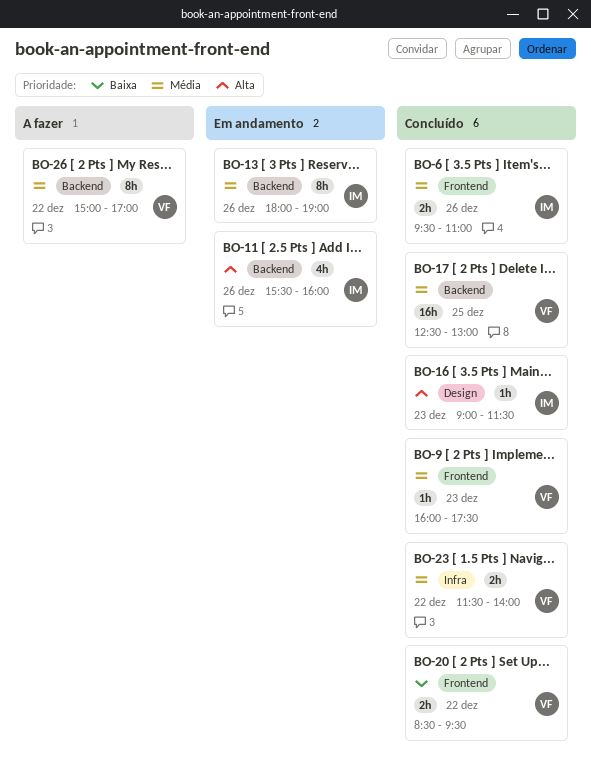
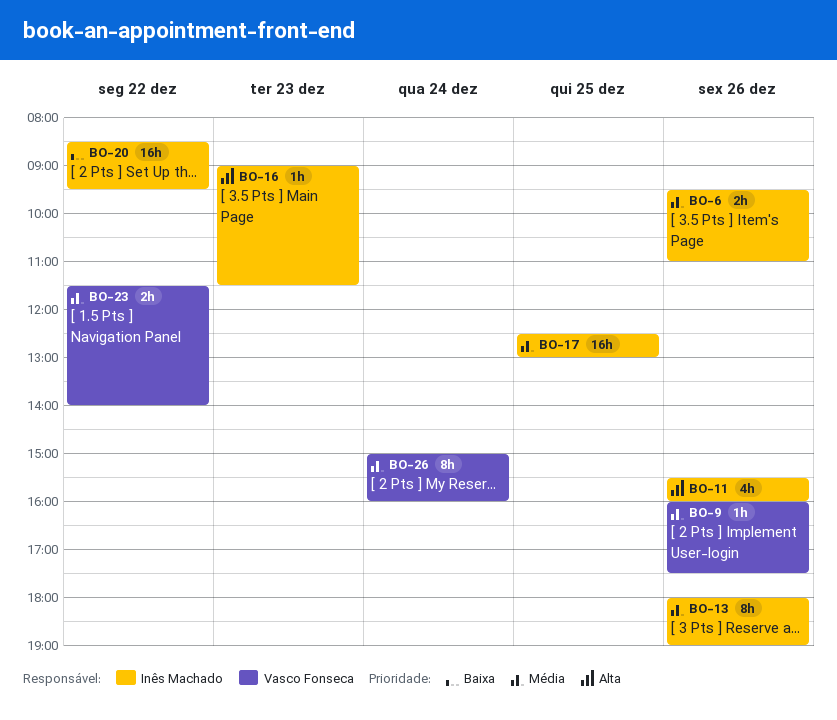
BO-9, day: Dec 23 -> Dec 26
BO-17, owner: Vasco Fonseca -> Inês Machado
BO-20, owner: Vasco Fonseca -> Inês Machado
BO-20, estimate: 2h -> 16h
BO-26, day: Dec 22 -> Dec 24
BO-26, ends: 17:00 -> 16:00

